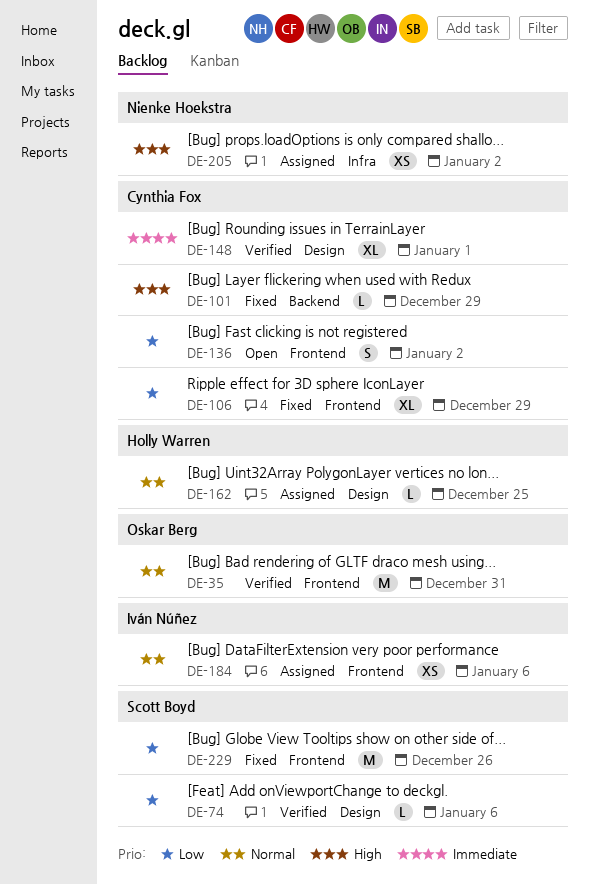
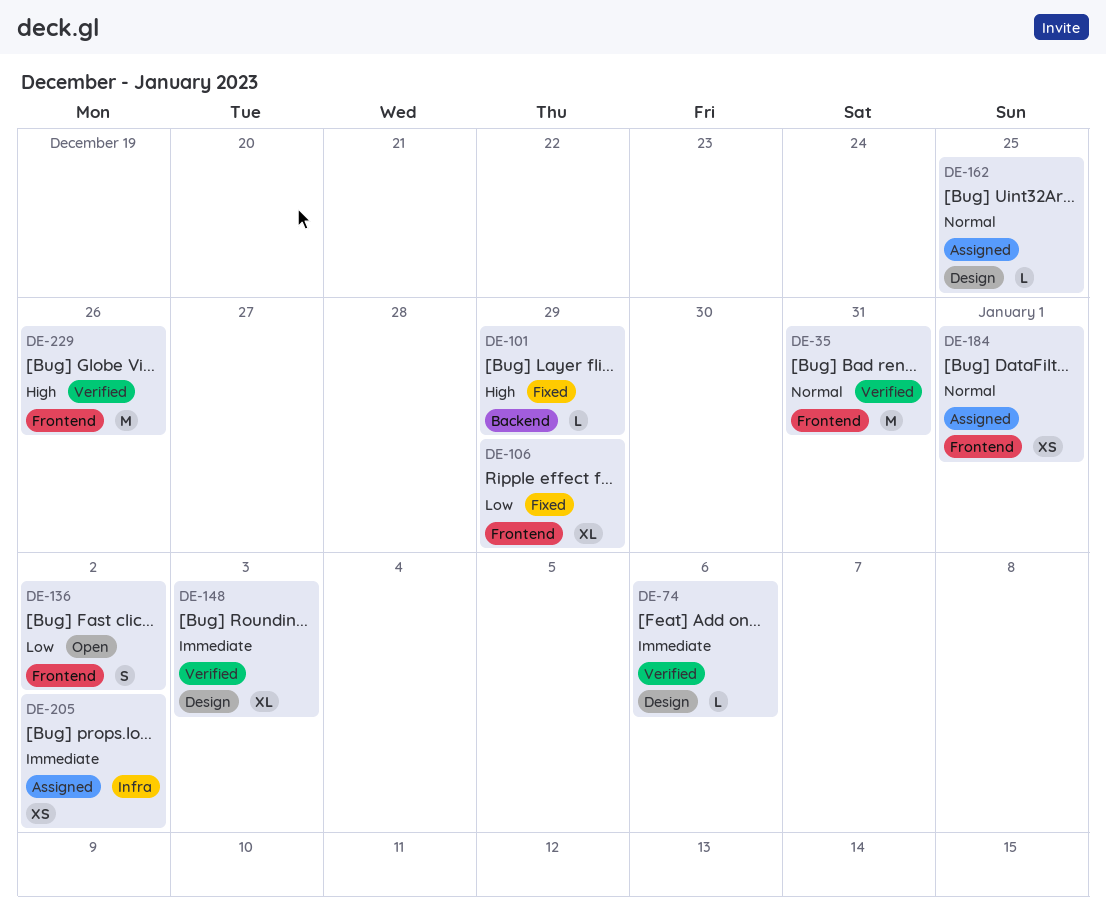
DE-74, priority: Low -> Immediate
DE-148, due: Jan 1 -> Jan 3
DE-184, due: Jan 6 -> Jan 1
DE-205, priority: High -> Immediate
DE-229, status: Fixed -> Verified
DE-229, priority: Low -> High

